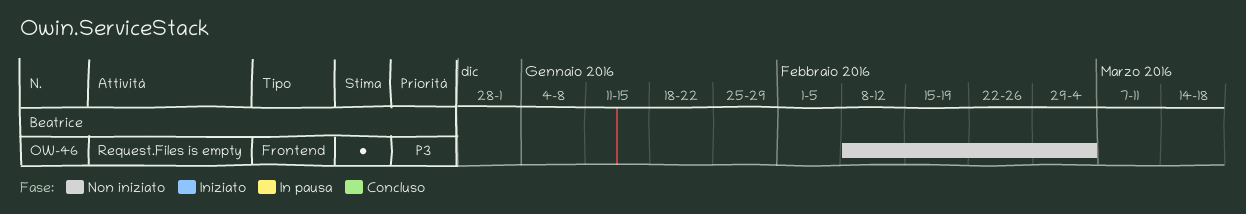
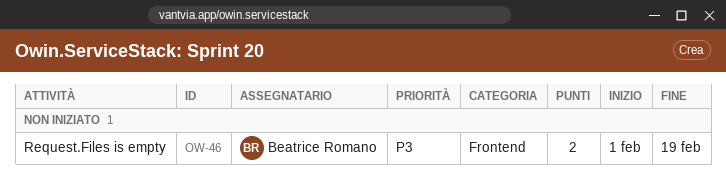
OW-46, estimate: 1 -> 2
OW-46, start: Feb 8 -> Feb 1
OW-46, due: Mar 4 -> Feb 19

